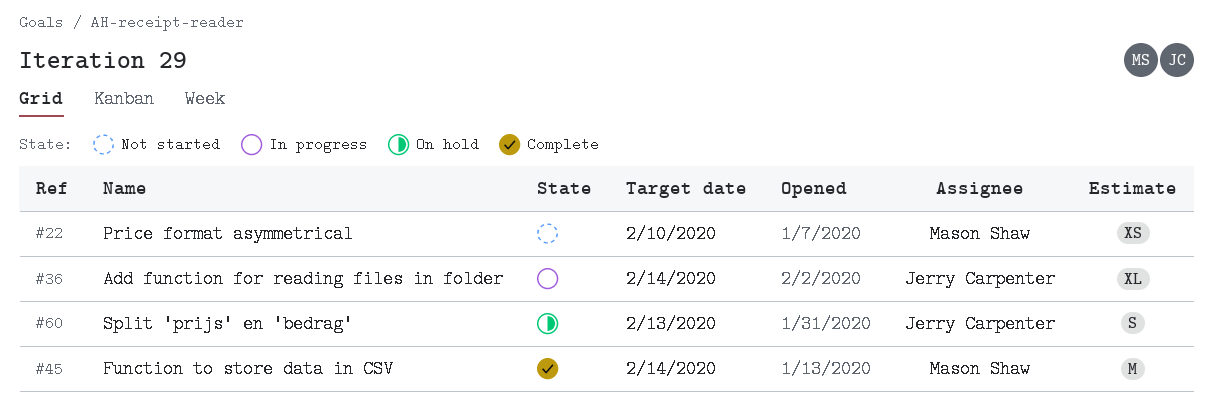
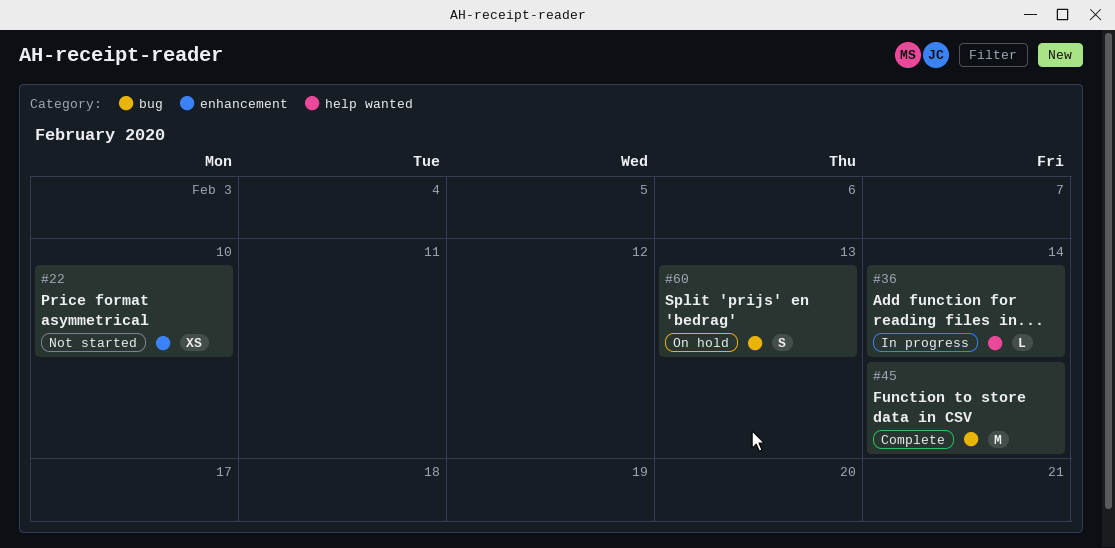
#36, estimate: XL -> L

